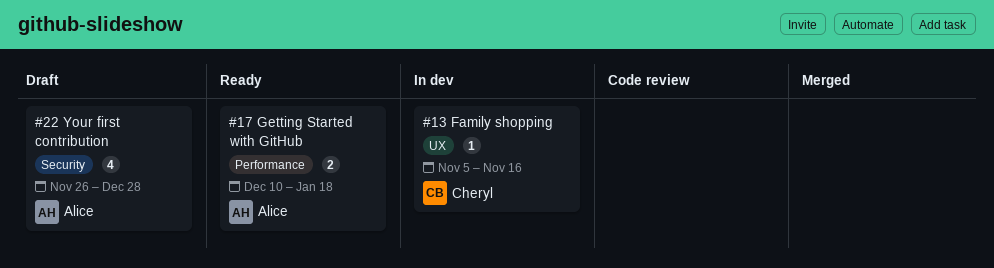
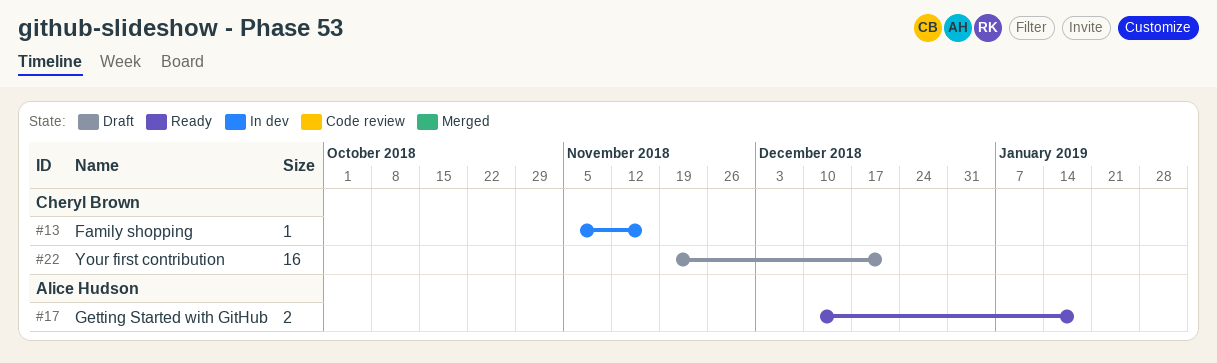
#22, owner: Alice Hudson -> Cheryl Brown
#22, estimate: 4 -> 16
#22, start: Nov 26 -> Nov 19
#22, due: Dec 28 -> Dec 21

